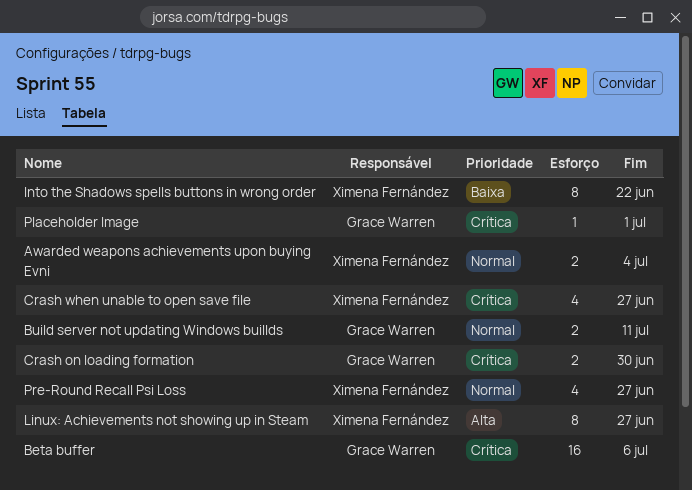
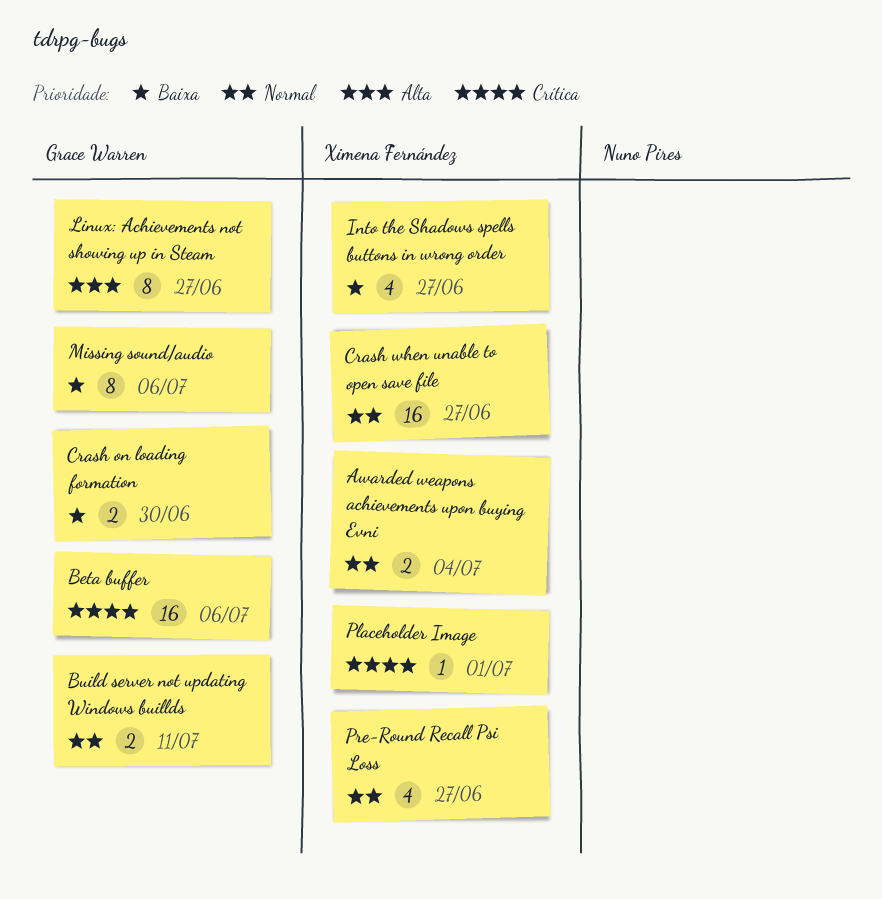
Crash on loading formation, priority: Crítica -> Baixa
Crash when unable to open save file, priority: Crítica -> Normal
Crash when unable to open save file, estimate: 4 -> 16
Into the Shadows spells buttons in wrong order, estimate: 8 -> 4
Into the Shadows spells buttons in wrong order, due: Jun 22 -> Jun 27
Linux: Achievements not showing up in Steam, owner: Ximena Fernández -> Grace Warren
Missing sound/audio: none -> present
Placeholder Image, owner: Grace Warren -> Ximena Fernández

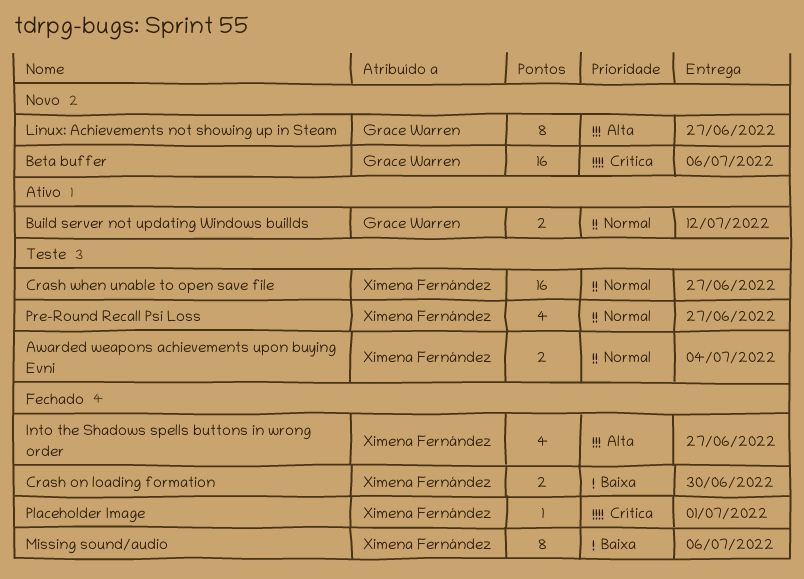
Build server not updating Windows buillds, due: Jul 11 -> Jul 12
Crash on loading formation, owner: Grace Warren -> Ximena Fernández
Into the Shadows spells buttons in wrong order, priority: Baixa -> Alta
Missing sound/audio, owner: Grace Warren -> Ximena Fernández

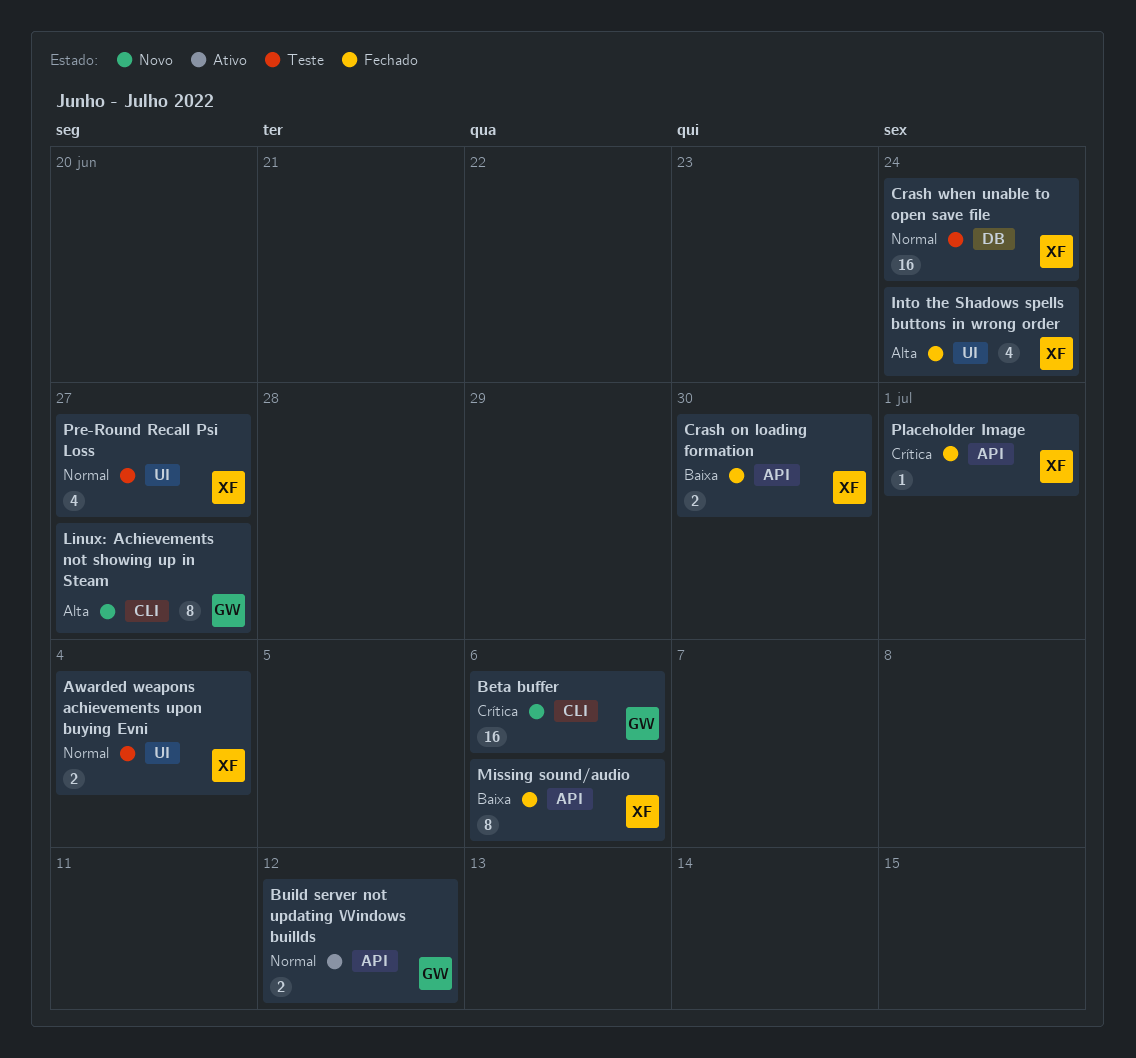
Crash when unable to open save file, due: Jun 27 -> Jun 24
Into the Shadows spells buttons in wrong order, due: Jun 27 -> Jun 24

